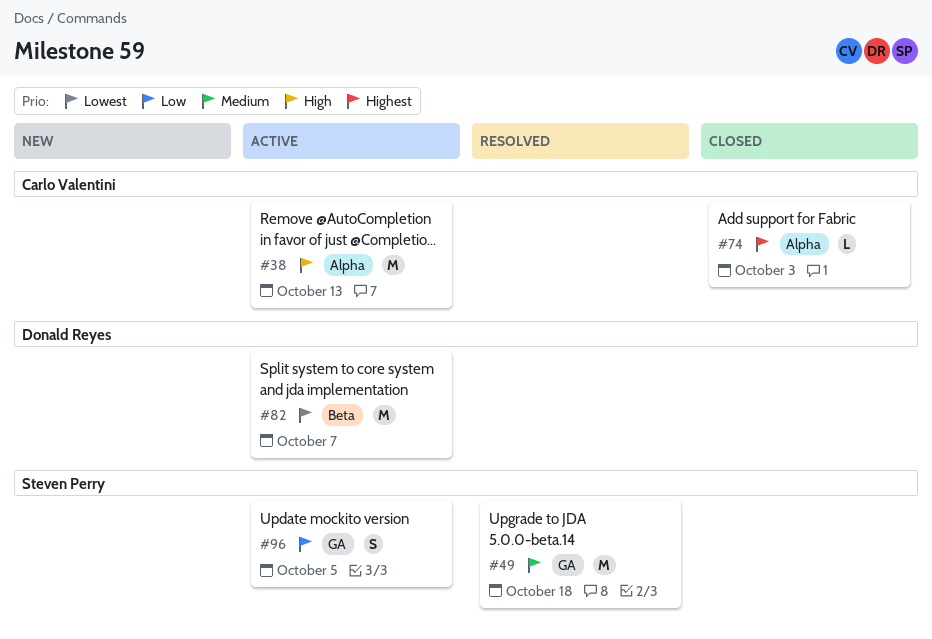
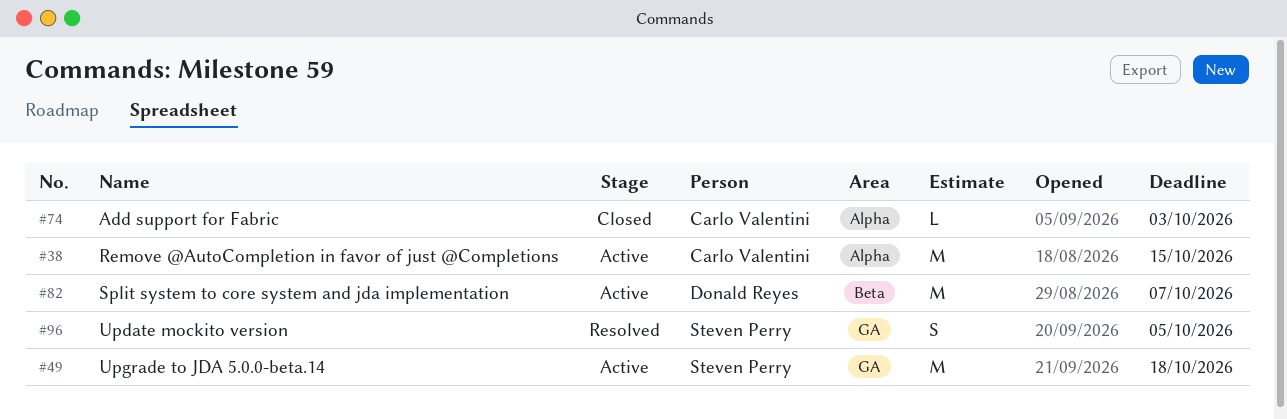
#38, due: Oct 13 -> Oct 15
#49, status: Resolved -> Active
#96, status: Active -> Resolved

